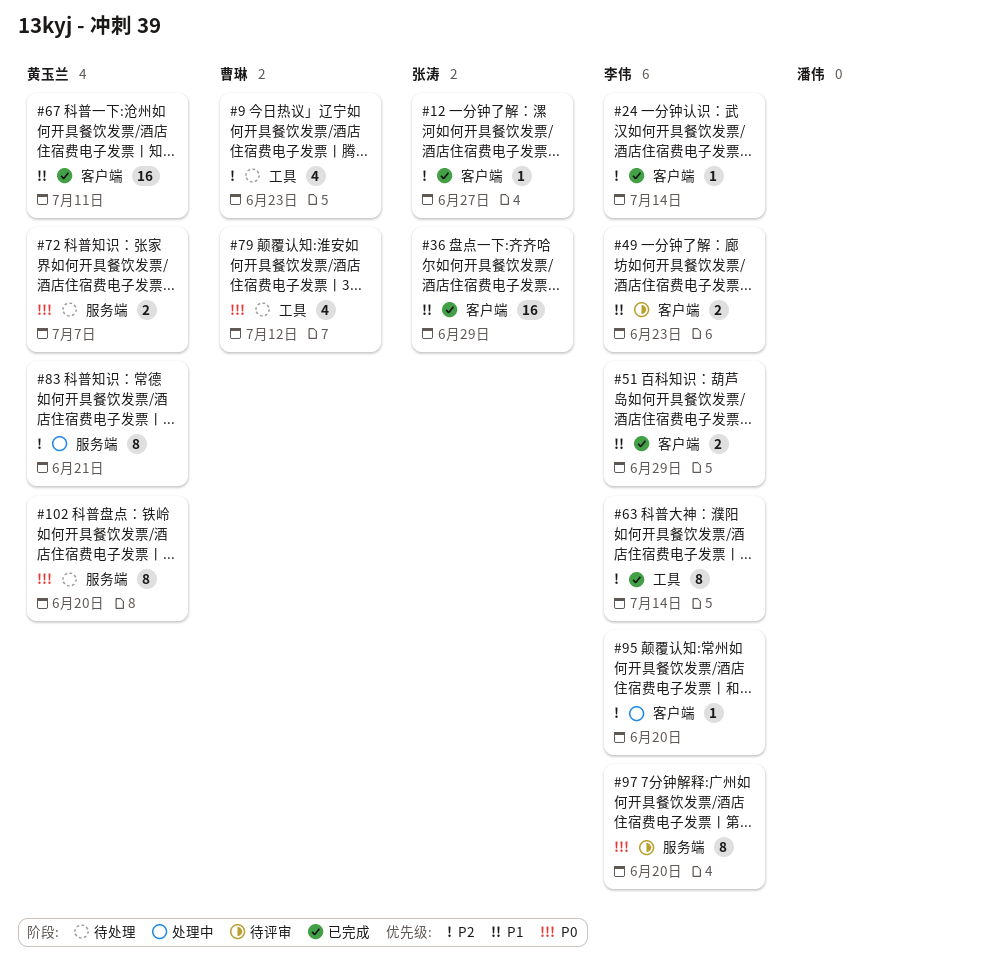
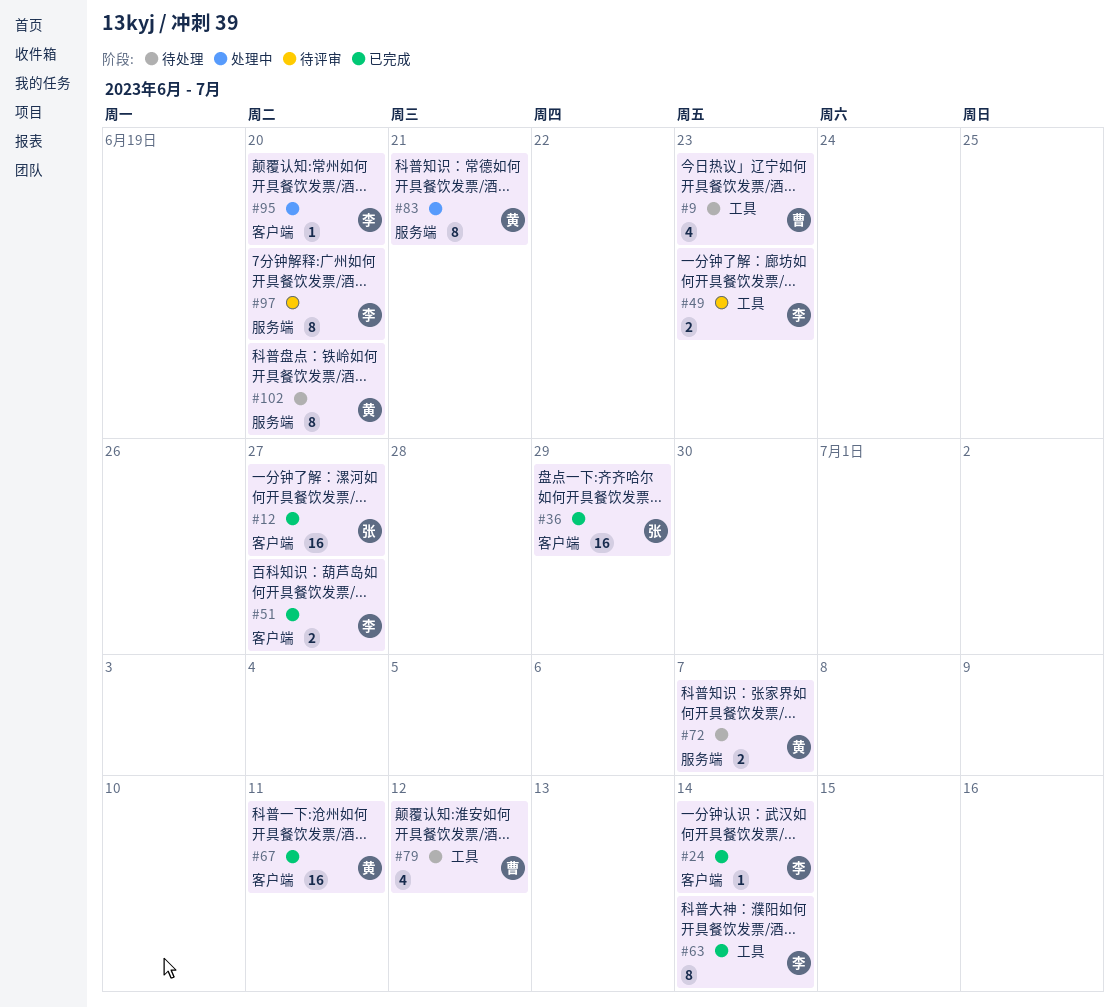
#12, estimate: 1 -> 16
#49, label: 客户端 -> 工具
#51, due: Jun 29 -> Jun 27

